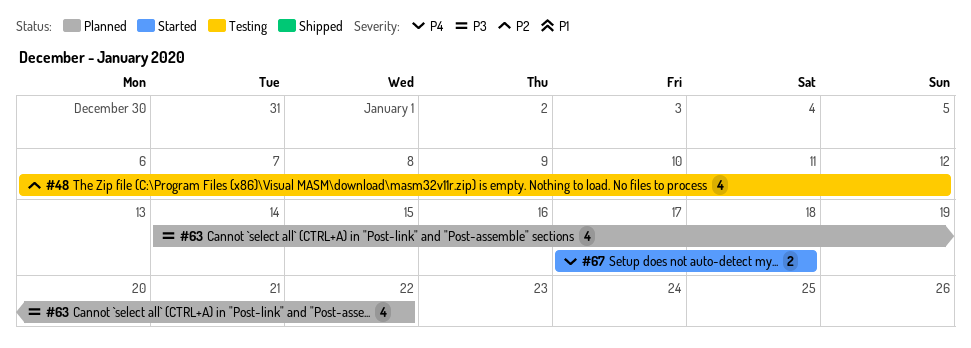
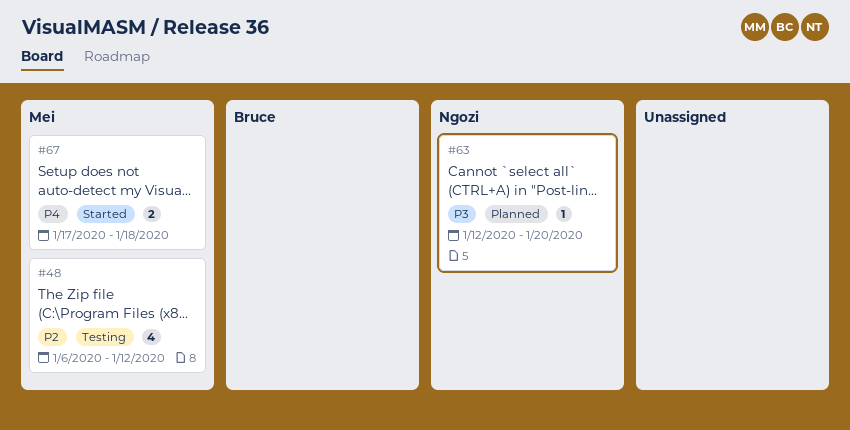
#63, estimate: 4 -> 1
#63, start: Jan 14 -> Jan 12
#63, due: Jan 22 -> Jan 20

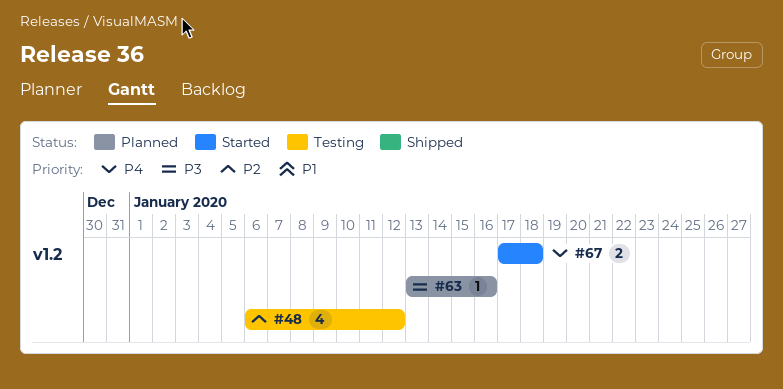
#63, start: Jan 12 -> Jan 13
#63, due: Jan 20 -> Jan 16

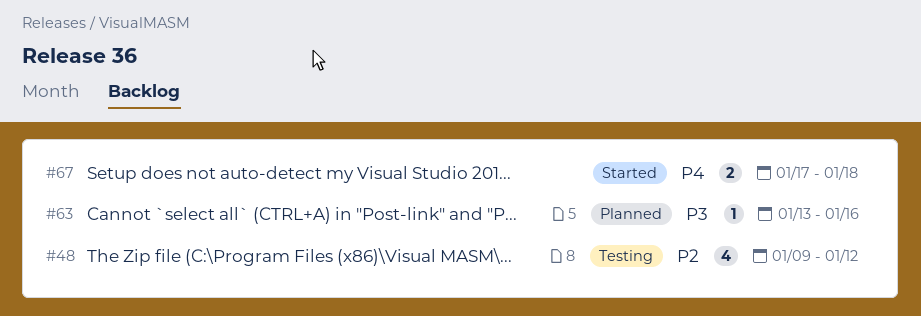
#48, start: Jan 6 -> Jan 9

